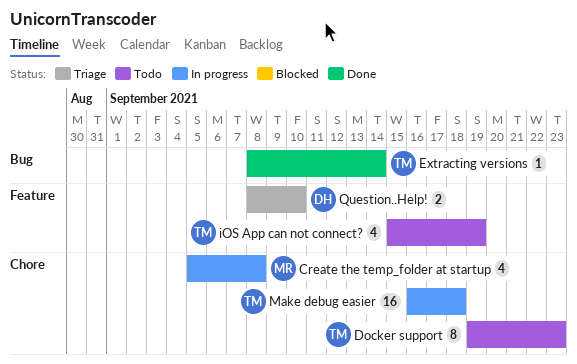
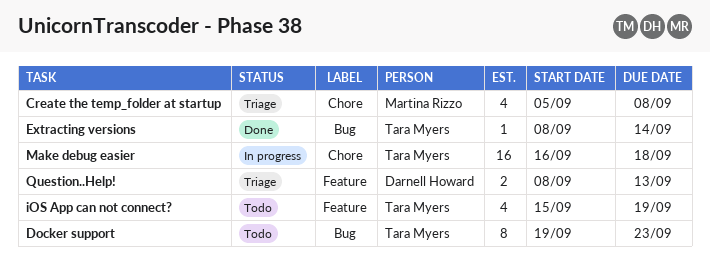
Create the temp_folder at startup, status: In progress -> Triage
Docker support, label: Chore -> Bug
Question..Help!, due: Sep 10 -> Sep 13

